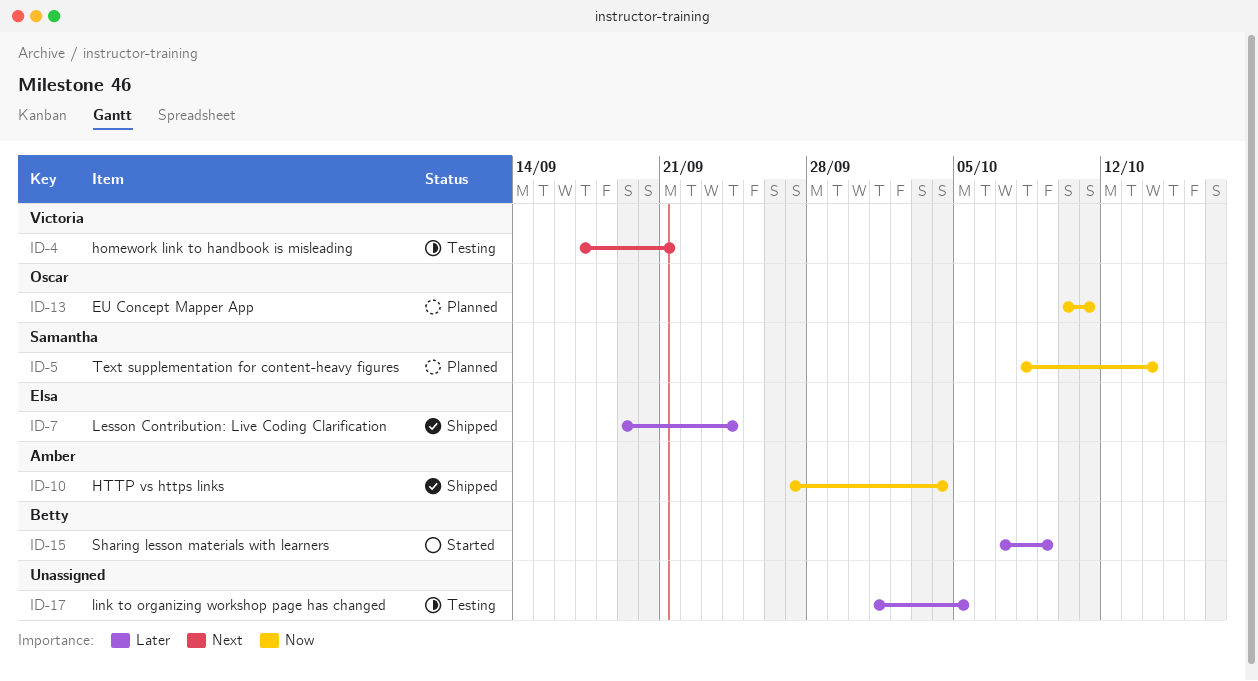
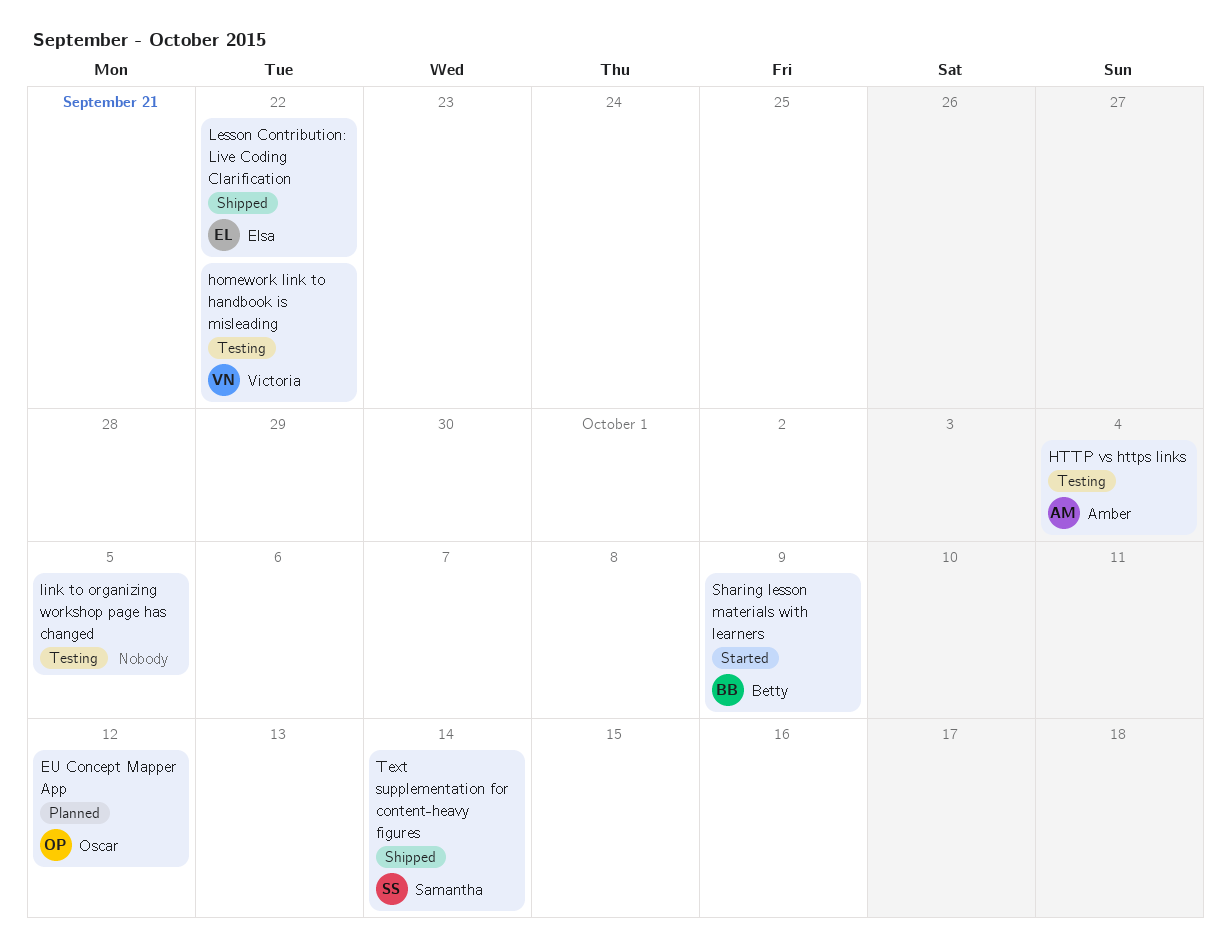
EU Concept Mapper App, due: Oct 11 -> Oct 12
homework link to handbook is misleading, due: Sep 21 -> Sep 22
HTTP vs https links, status: Shipped -> Testing
Lesson Contribution: Live Coding Clarification, due: Sep 24 -> Sep 22
Text supplementation for content-heavy figures, status: Planned -> Shipped

